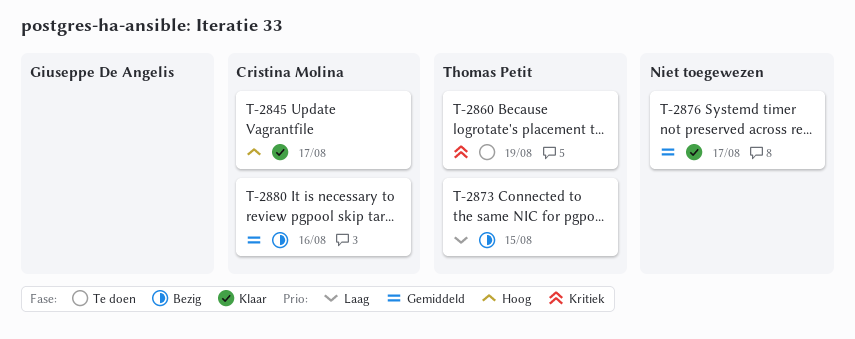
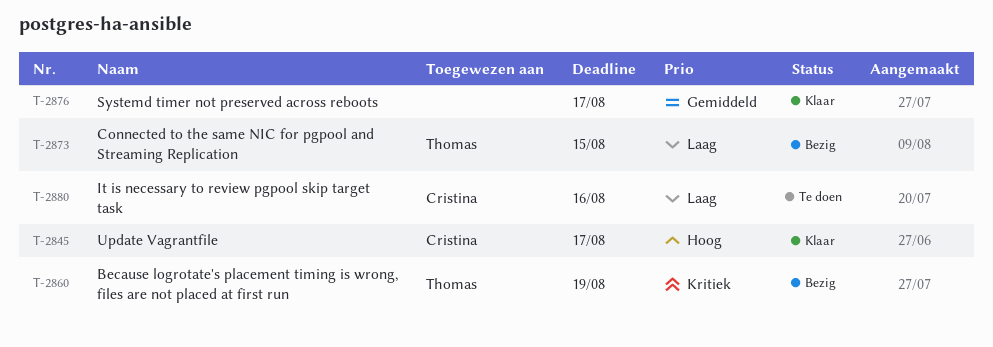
T-2860, status: Te doen -> Bezig
T-2880, status: Bezig -> Te doen
T-2880, priority: Gemiddeld -> Laag

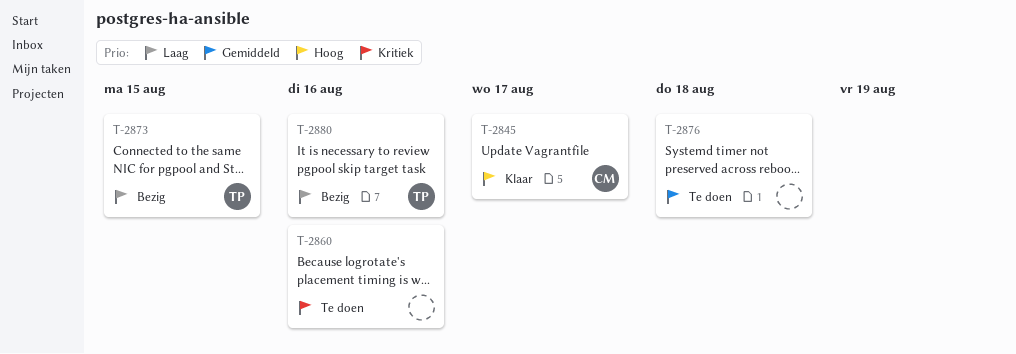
T-2860, status: Bezig -> Te doen
T-2860, owner: Thomas -> none
T-2860, due: Aug 19 -> Aug 16
T-2876, status: Klaar -> Te doen
T-2876, due: Aug 17 -> Aug 18
T-2880, status: Te doen -> Bezig
T-2880, owner: Cristina -> Thomas

